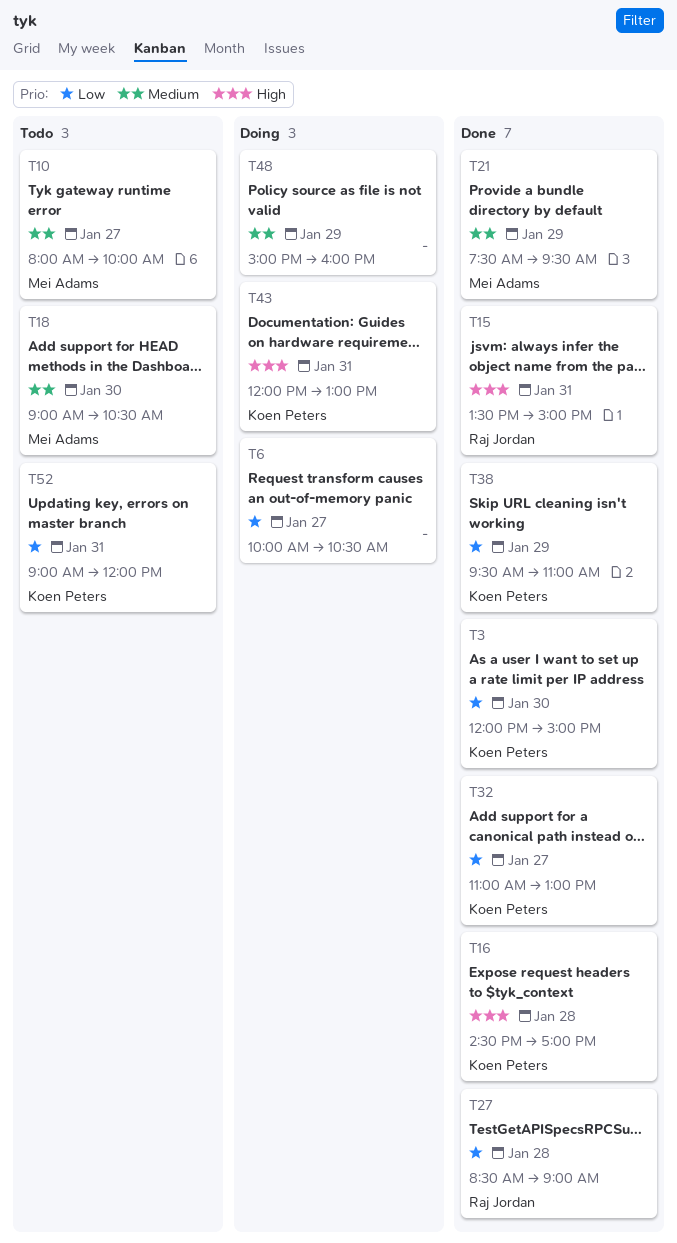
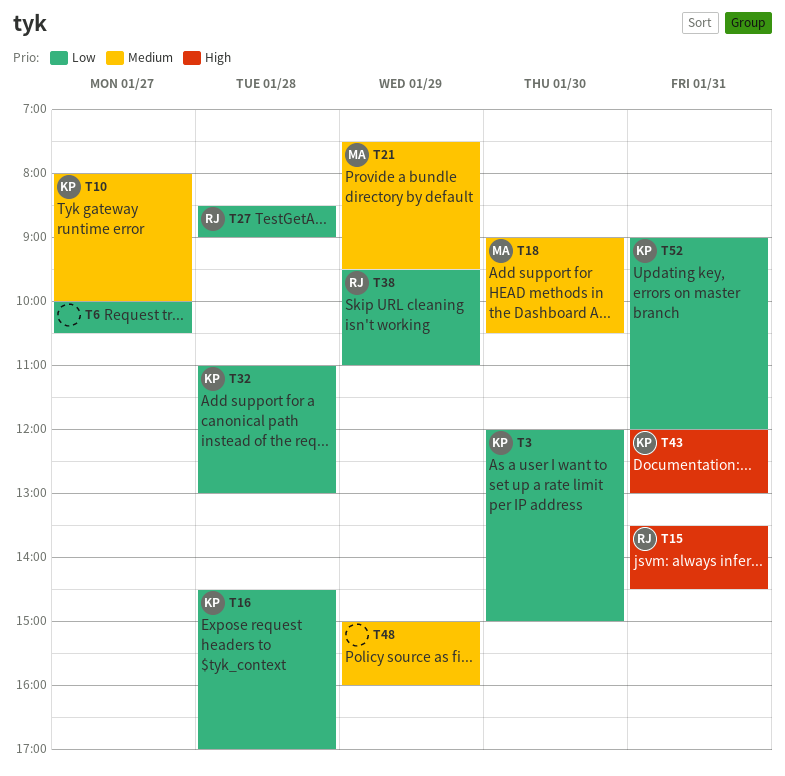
T10, owner: Mei Adams -> Koen Peters
T15, ends: 15:00 -> 14:30
T16, priority: High -> Low
T32, day: Jan 27 -> Jan 28
T38, owner: Koen Peters -> Raj Jordan

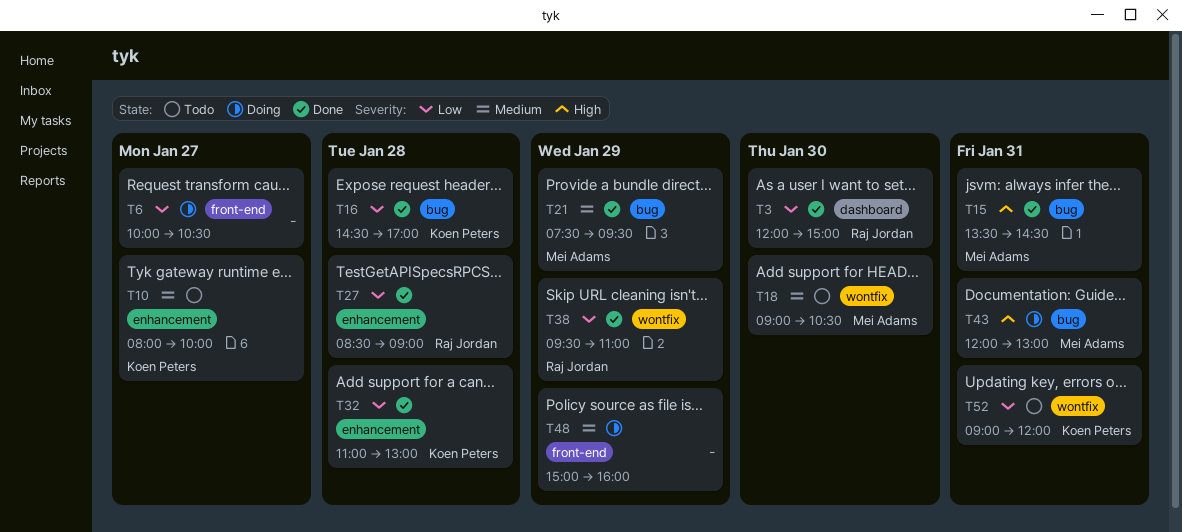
T3, owner: Koen Peters -> Raj Jordan
T15, owner: Raj Jordan -> Mei Adams
T43, owner: Koen Peters -> Mei Adams

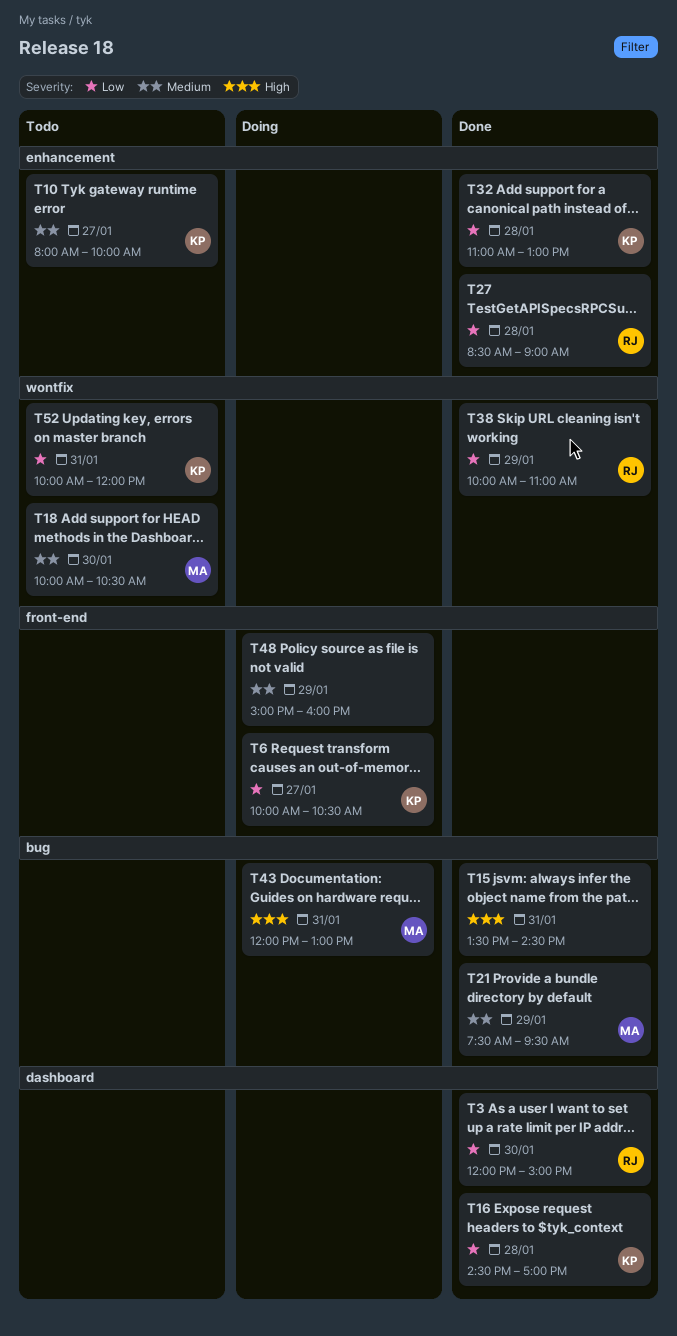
T6, owner: none -> Koen Peters
T15, owner: Mei Adams -> none
T16, label: bug -> dashboard
T18, begins: 09:00 -> 10:00
T38, begins: 09:30 -> 10:00
T52, begins: 09:00 -> 10:00

